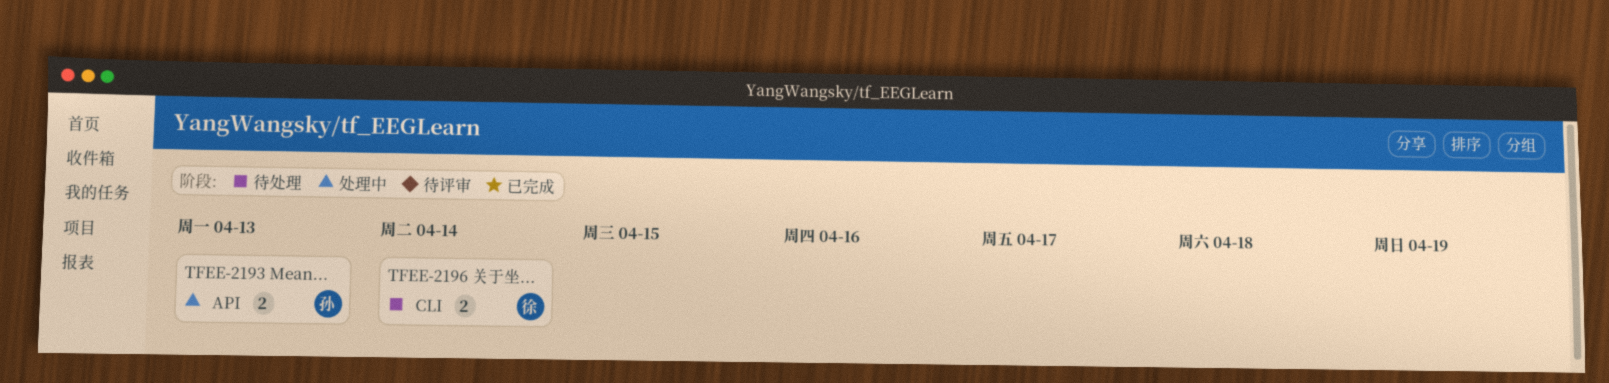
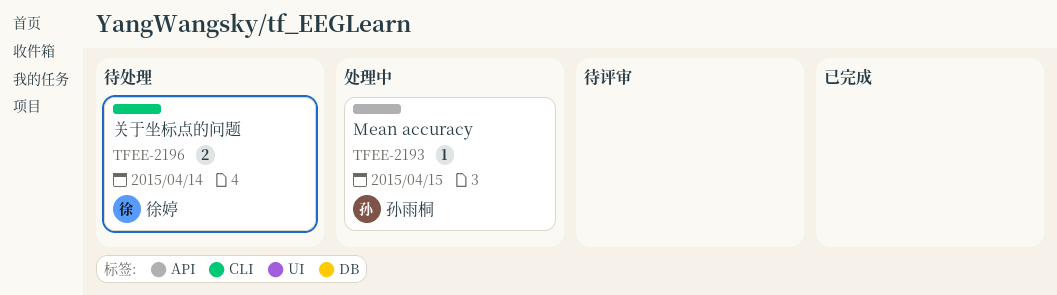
TFEE-2193, estimate: 2 -> 1
TFEE-2193, due: Apr 13 -> Apr 15

